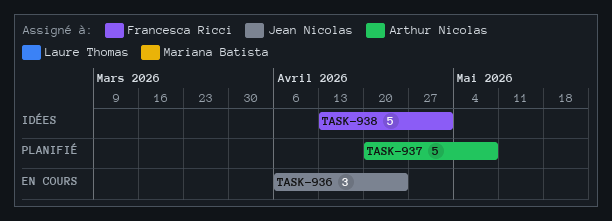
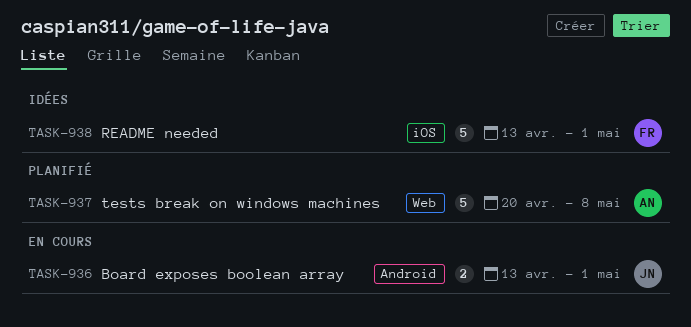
TASK-936, estimate: 3 -> 2
TASK-936, start: Apr 6 -> Apr 13
TASK-936, due: Apr 24 -> May 1

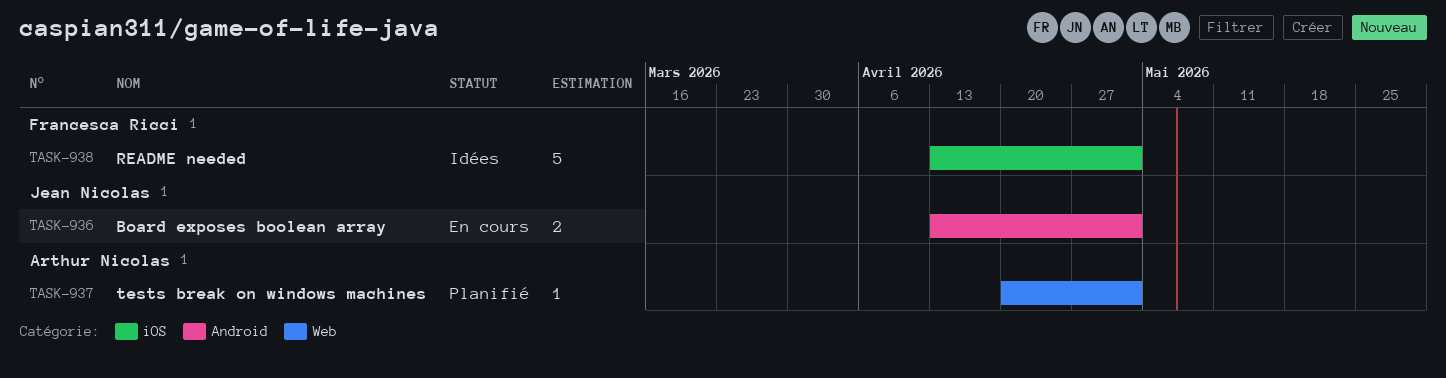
TASK-937, estimate: 5 -> 1
TASK-937, due: May 8 -> May 1

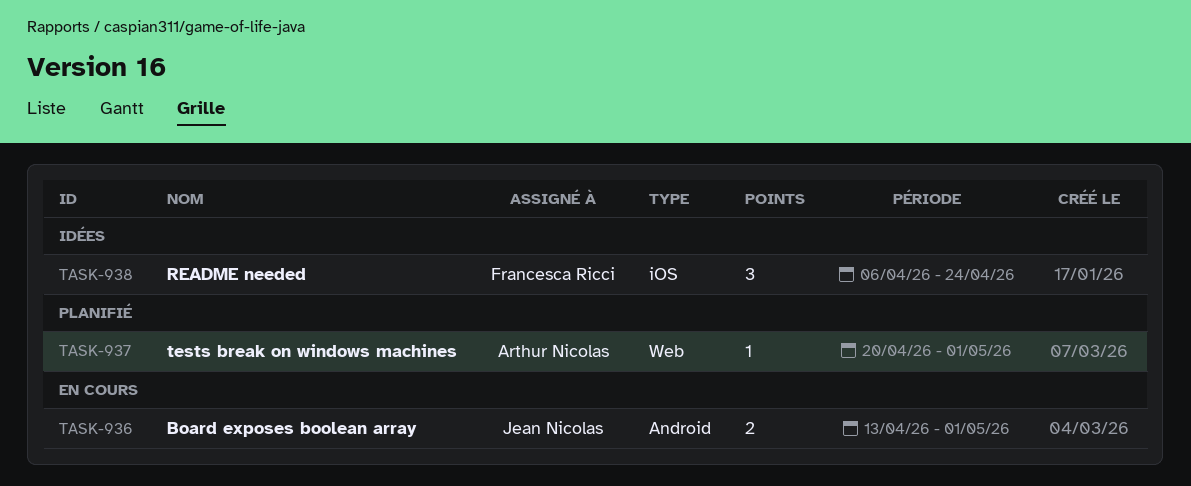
TASK-938, estimate: 5 -> 3
TASK-938, start: Apr 13 -> Apr 6
TASK-938, due: May 1 -> Apr 24

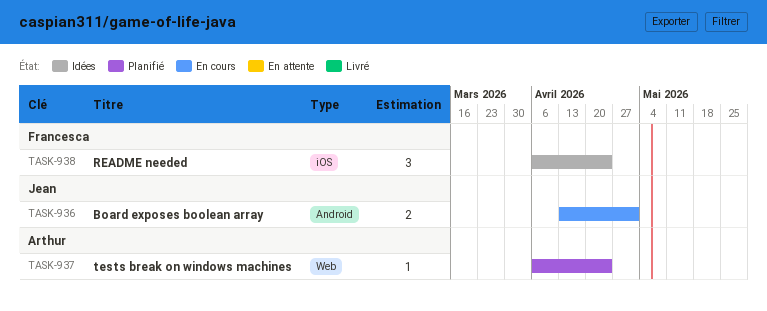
TASK-937, start: Apr 20 -> Apr 6
TASK-937, due: May 1 -> Apr 24

